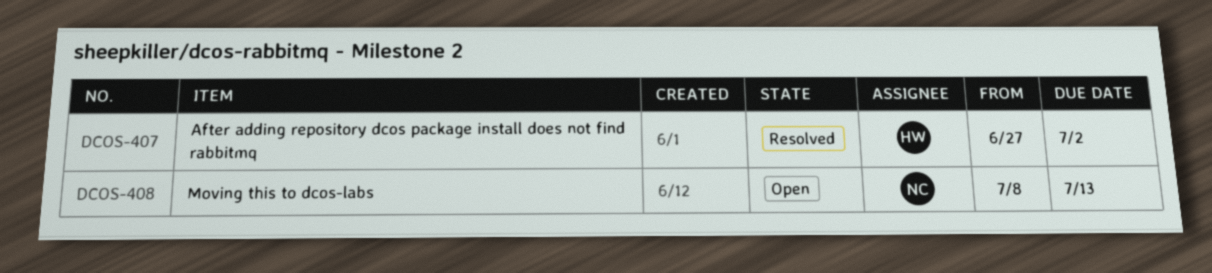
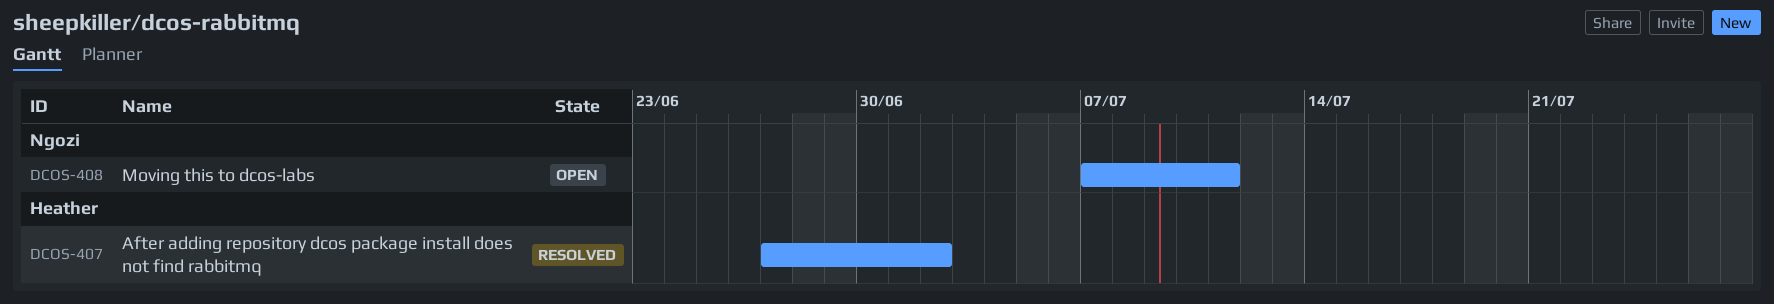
DCOS-408, start: Jul 8 -> Jul 7
DCOS-408, due: Jul 13 -> Jul 11

